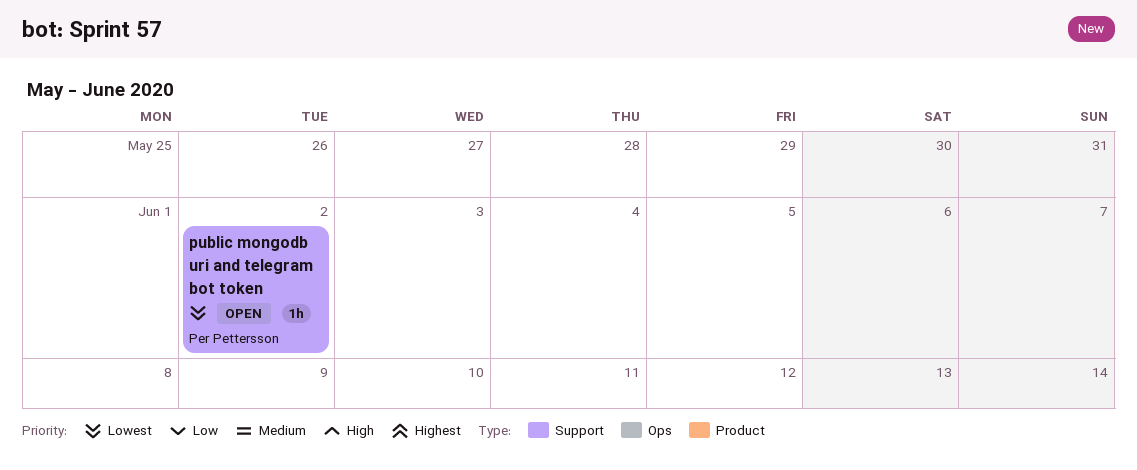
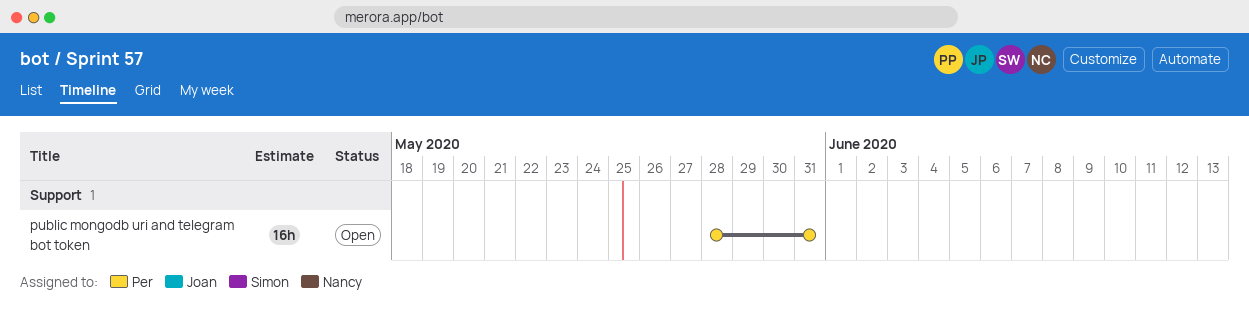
public mongodb uri and telegram bot token, estimate: 1h -> 16h
public mongodb uri and telegram bot token, due: Jun 2 -> May 31

